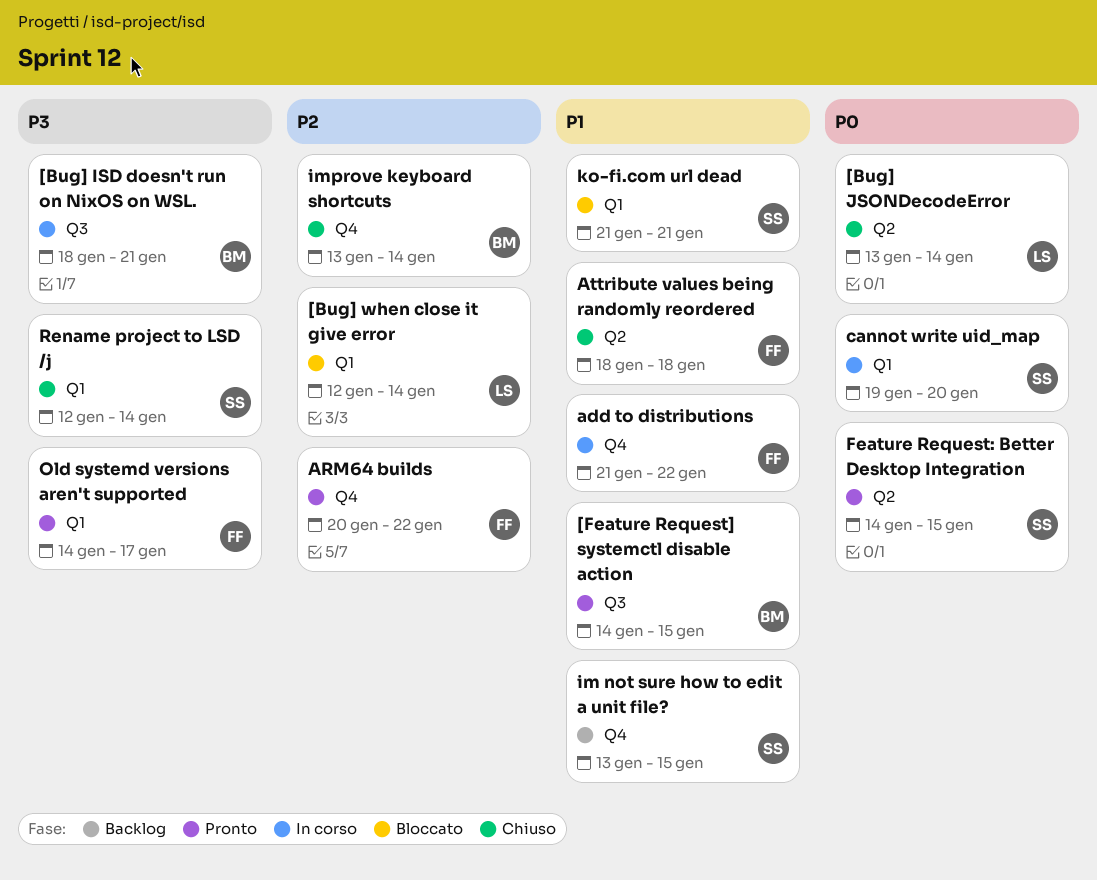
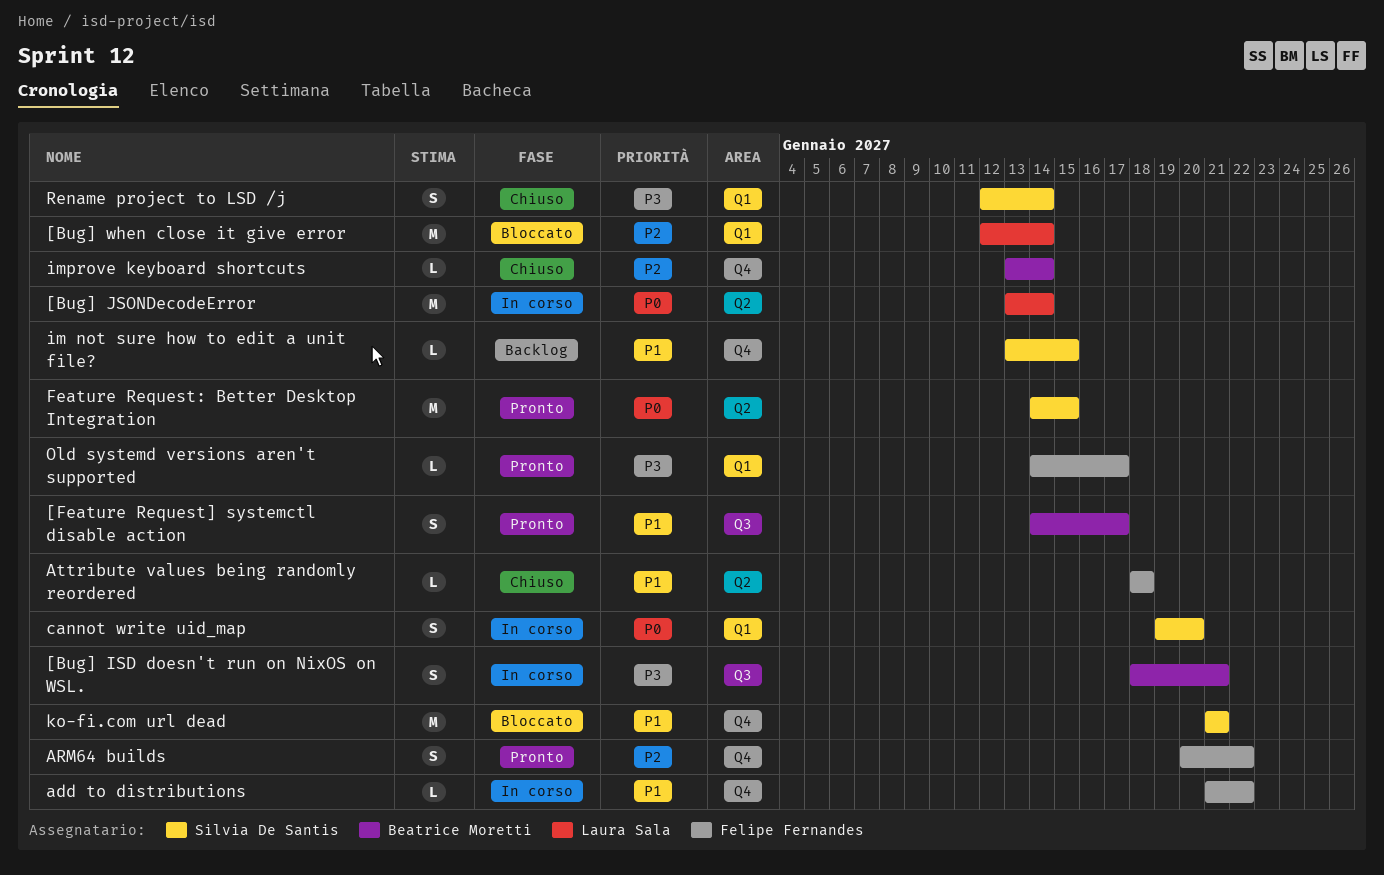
[Bug] JSONDecodeError, status: Chiuso -> In corso
[Feature Request] systemctl disable action, due: Jan 15 -> Jan 17
ko-fi.com url dead, label: Q1 -> Q4

